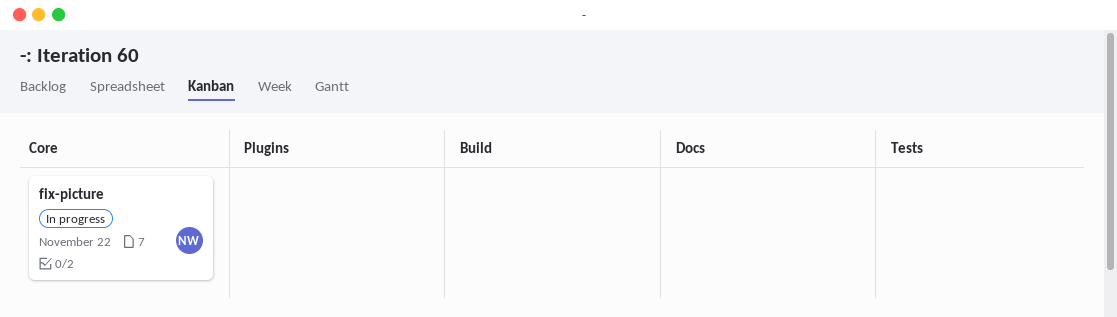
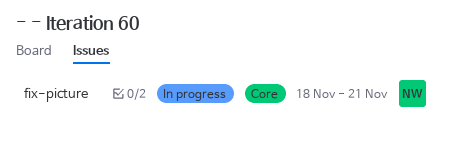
fix-picture, due: Nov 22 -> Nov 21

